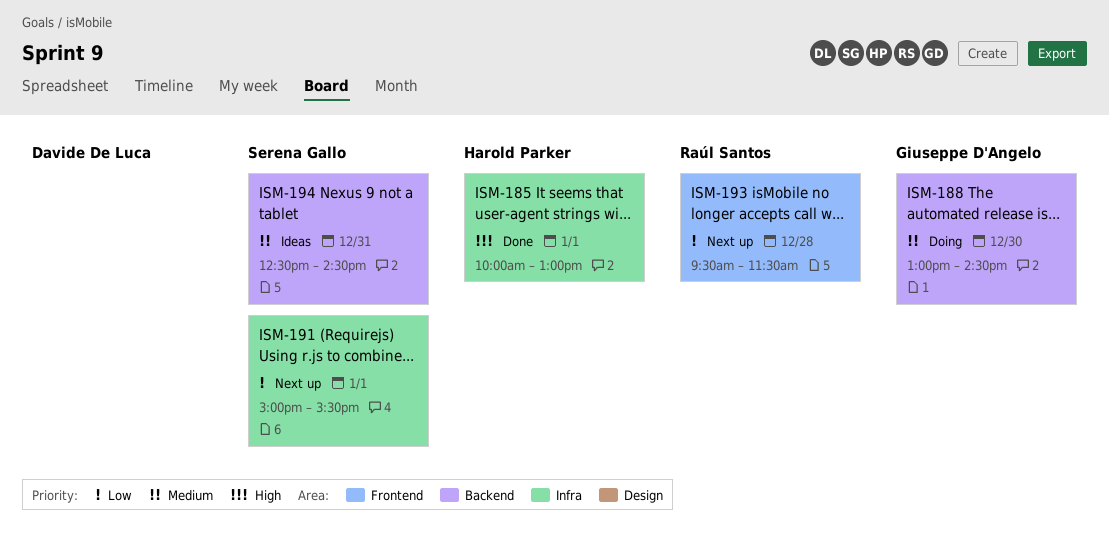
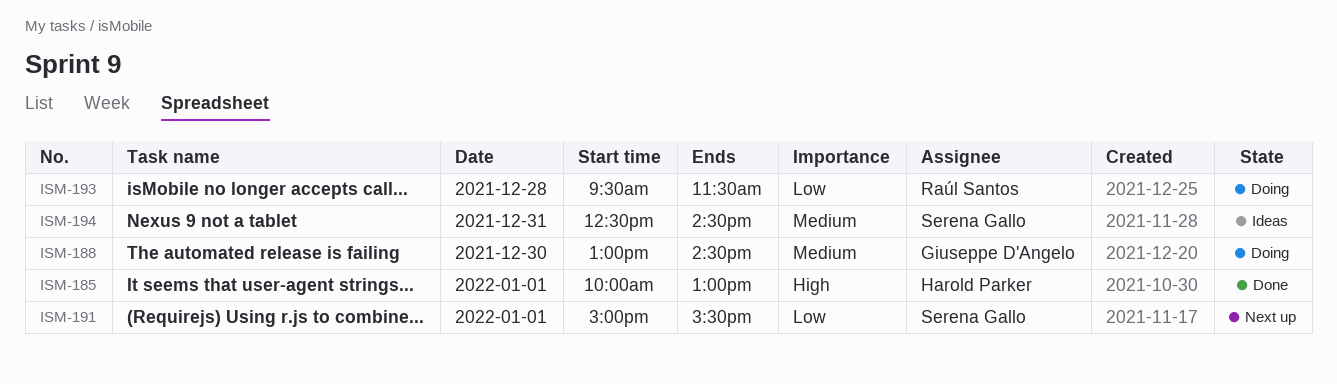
ISM-193, status: Next up -> Doing

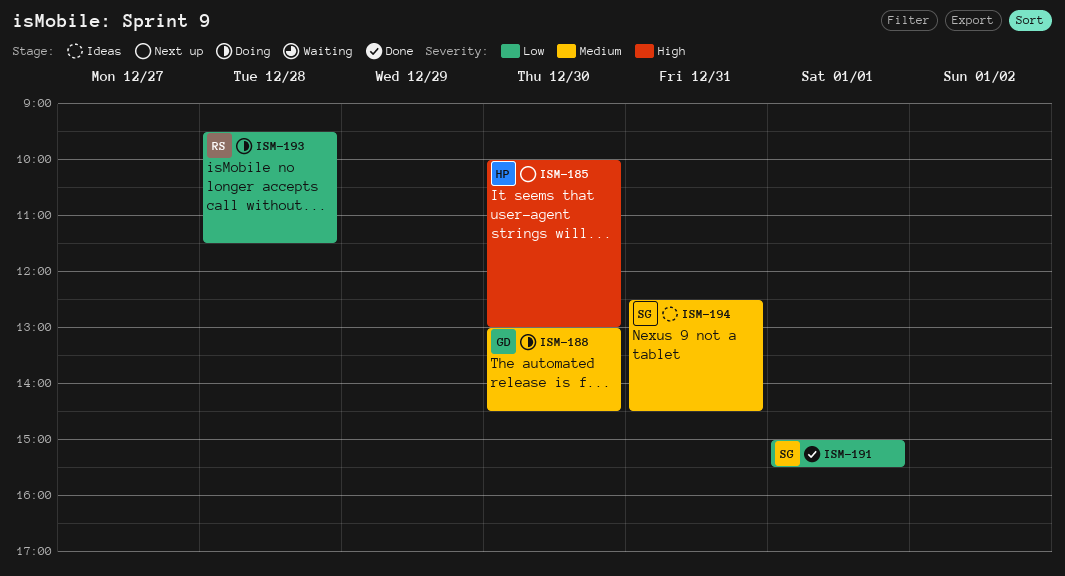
ISM-185, status: Done -> Next up
ISM-185, day: Jan 1 -> Dec 30
ISM-191, status: Next up -> Done

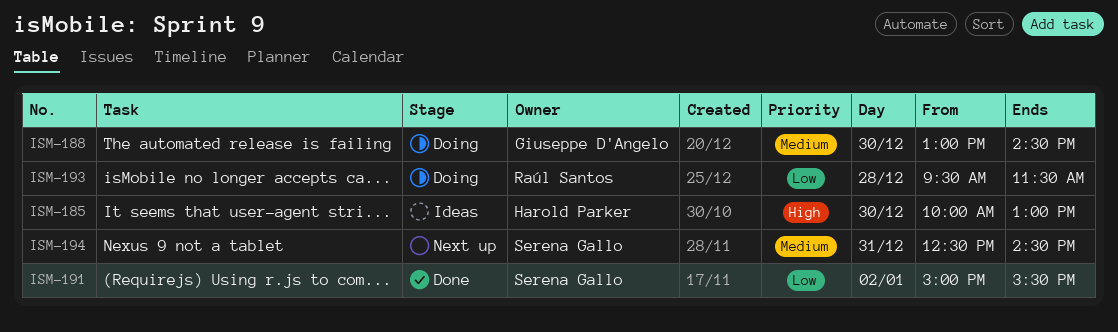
ISM-185, status: Next up -> Ideas
ISM-191, day: Jan 1 -> Jan 2
ISM-194, status: Ideas -> Next up

